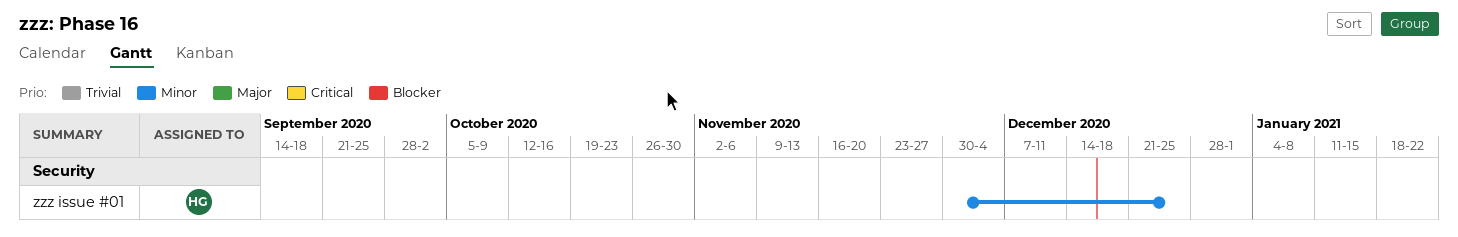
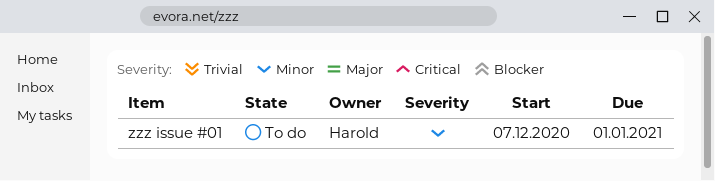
zzz issue #01, start: Nov 30 -> Dec 7
zzz issue #01, due: Dec 25 -> Jan 1

